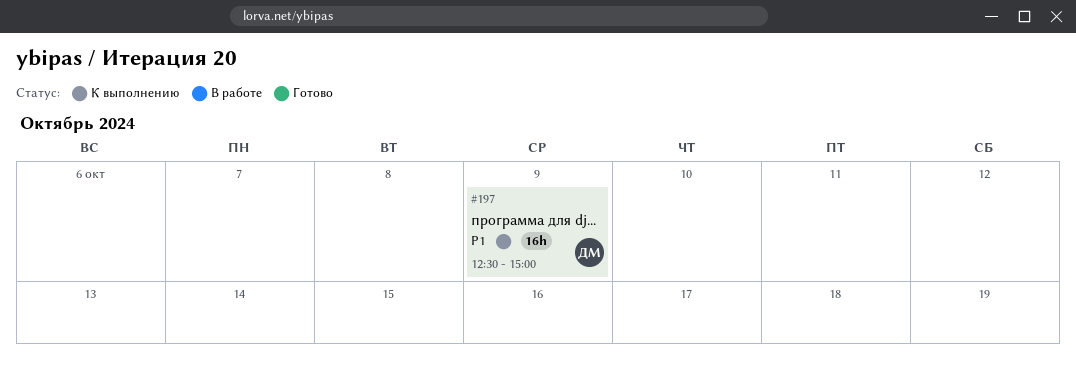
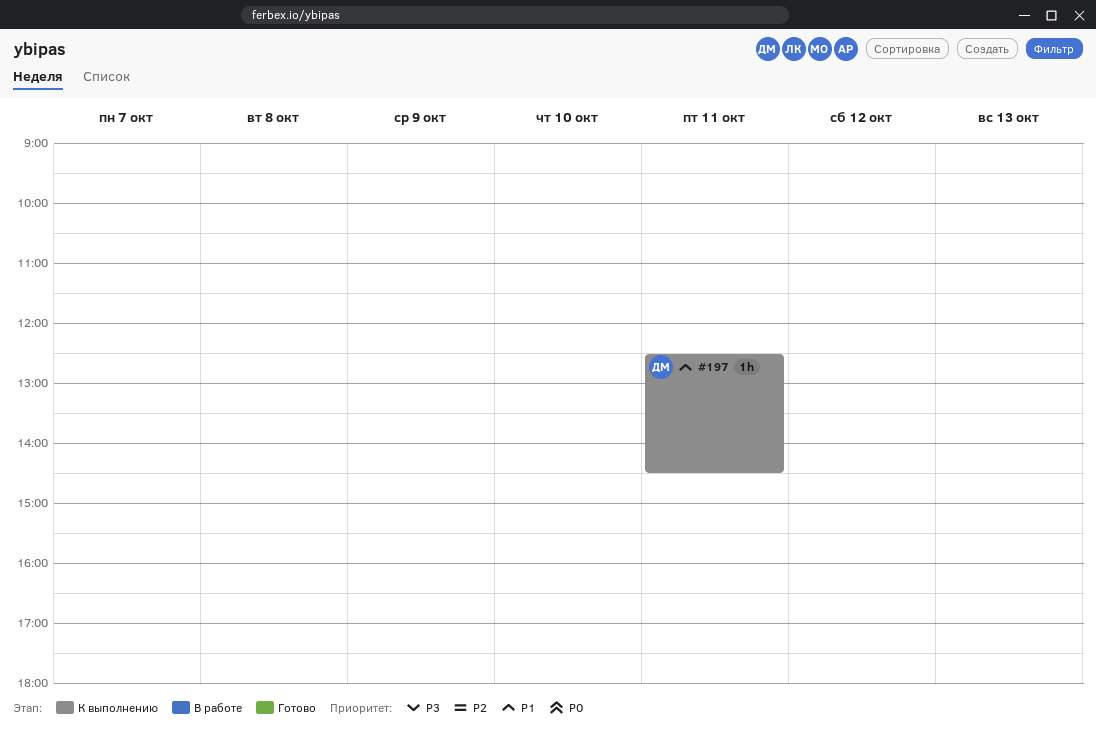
#197, estimate: 16h -> 1h
#197, day: Oct 9 -> Oct 11
#197, ends: 15:00 -> 14:30

